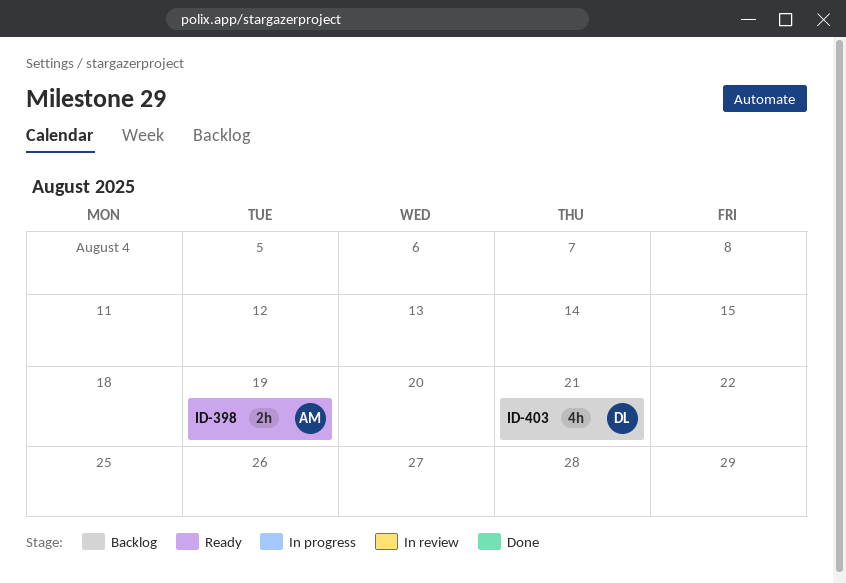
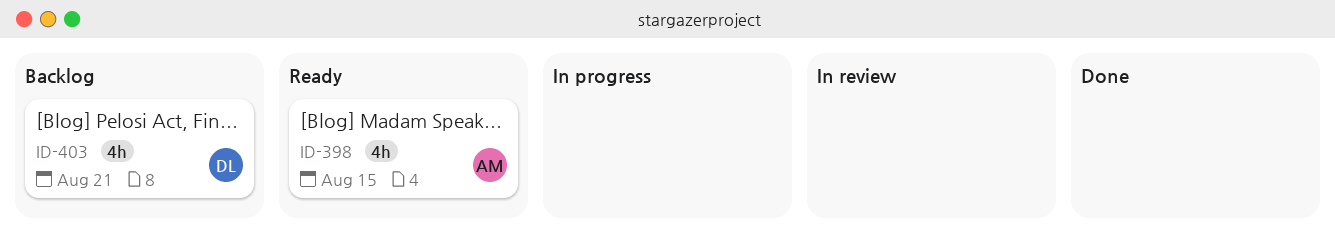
ID-398, estimate: 2h -> 4h
ID-398, due: Aug 19 -> Aug 15

